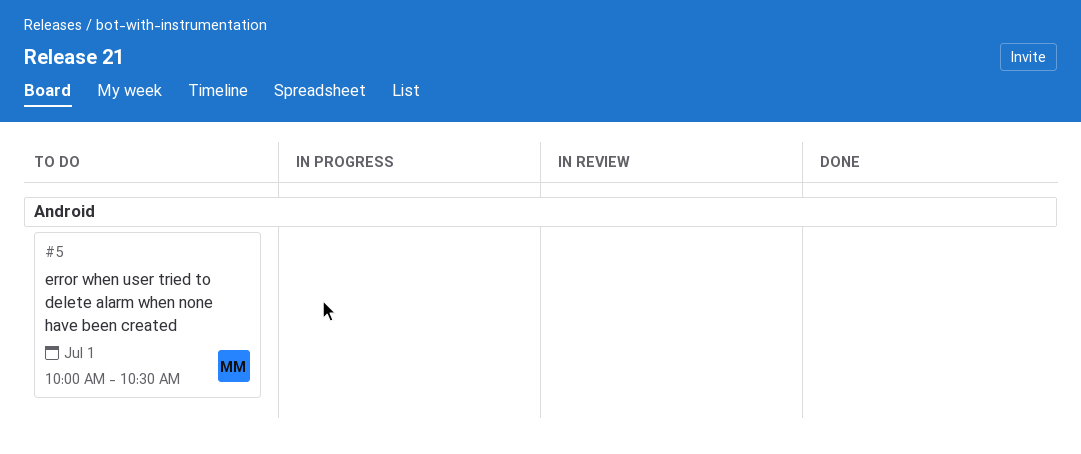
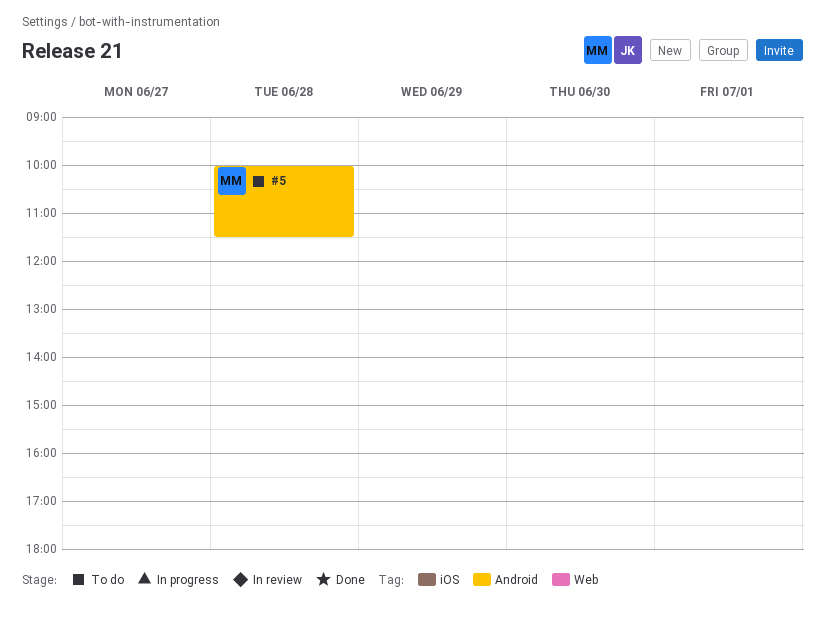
#5, day: Jul 1 -> Jun 28
#5, ends: 10:30 -> 11:30

